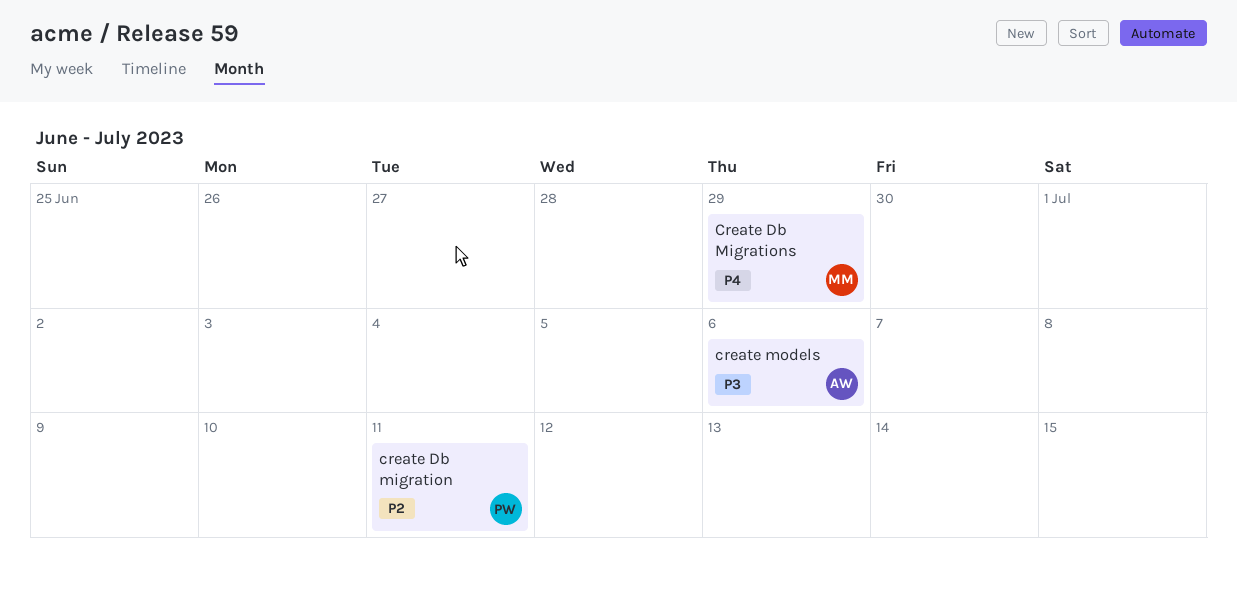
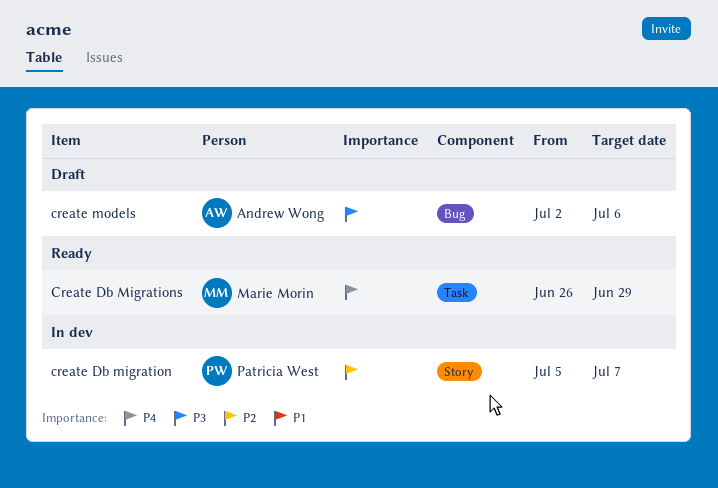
create Db migration, due: Jul 11 -> Jul 7

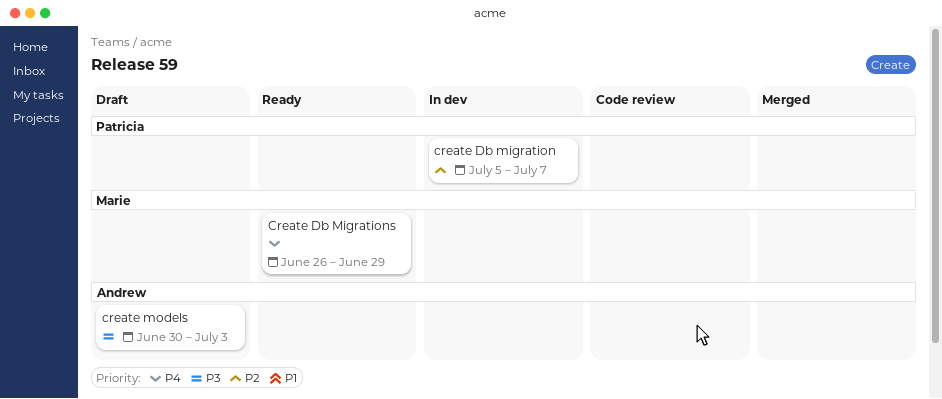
create models, start: Jul 2 -> Jun 30
create models, due: Jul 6 -> Jul 3

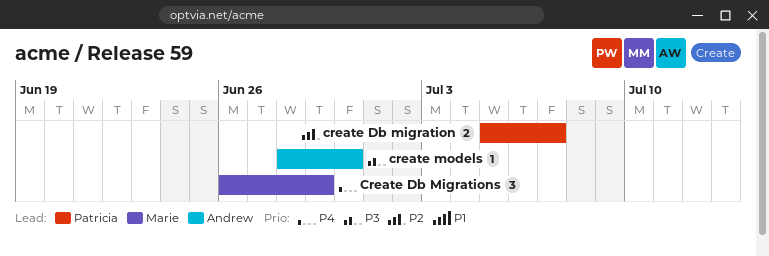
create models, start: Jun 30 -> Jun 28
create models, due: Jul 3 -> Jun 30

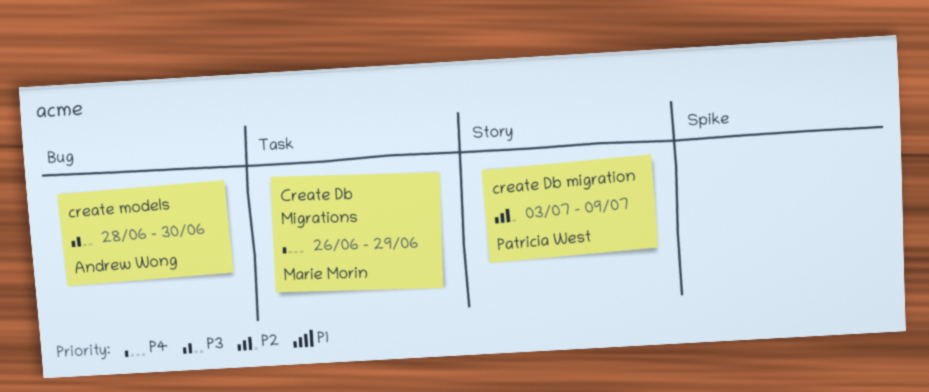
create Db migration, start: Jul 5 -> Jul 3
create Db migration, due: Jul 7 -> Jul 9

